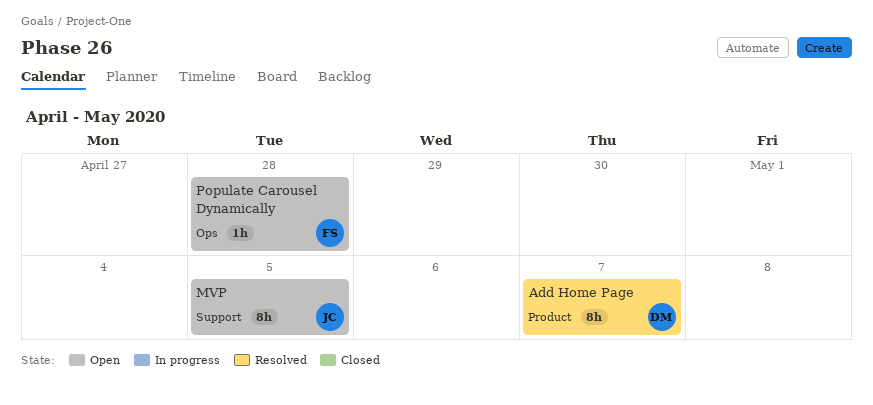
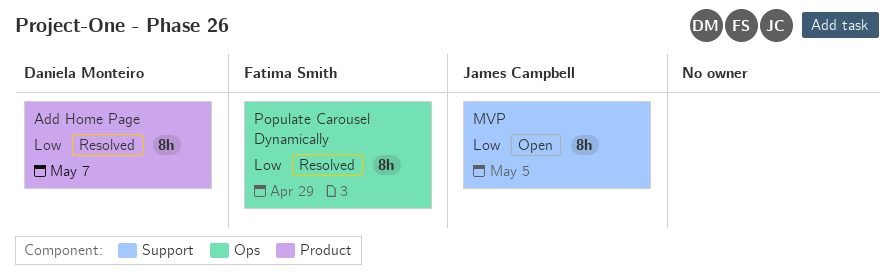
Populate Carousel Dynamically, status: Open -> Resolved
Populate Carousel Dynamically, estimate: 1h -> 8h
Populate Carousel Dynamically, due: Apr 28 -> Apr 29

